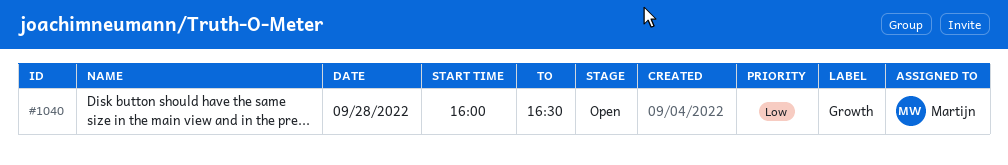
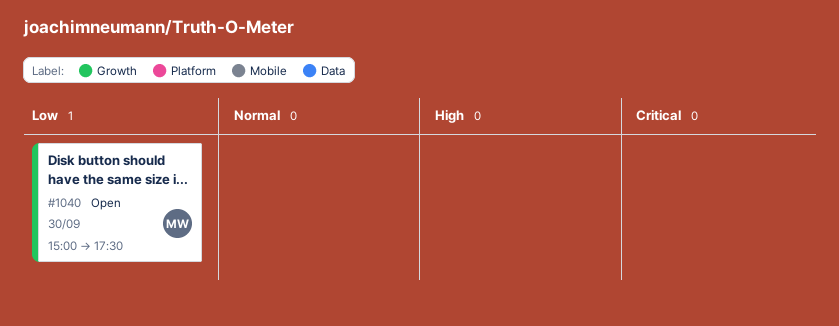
#1040, day: Sep 28 -> Sep 30
#1040, begins: 16:00 -> 15:00
#1040, ends: 16:30 -> 17:30

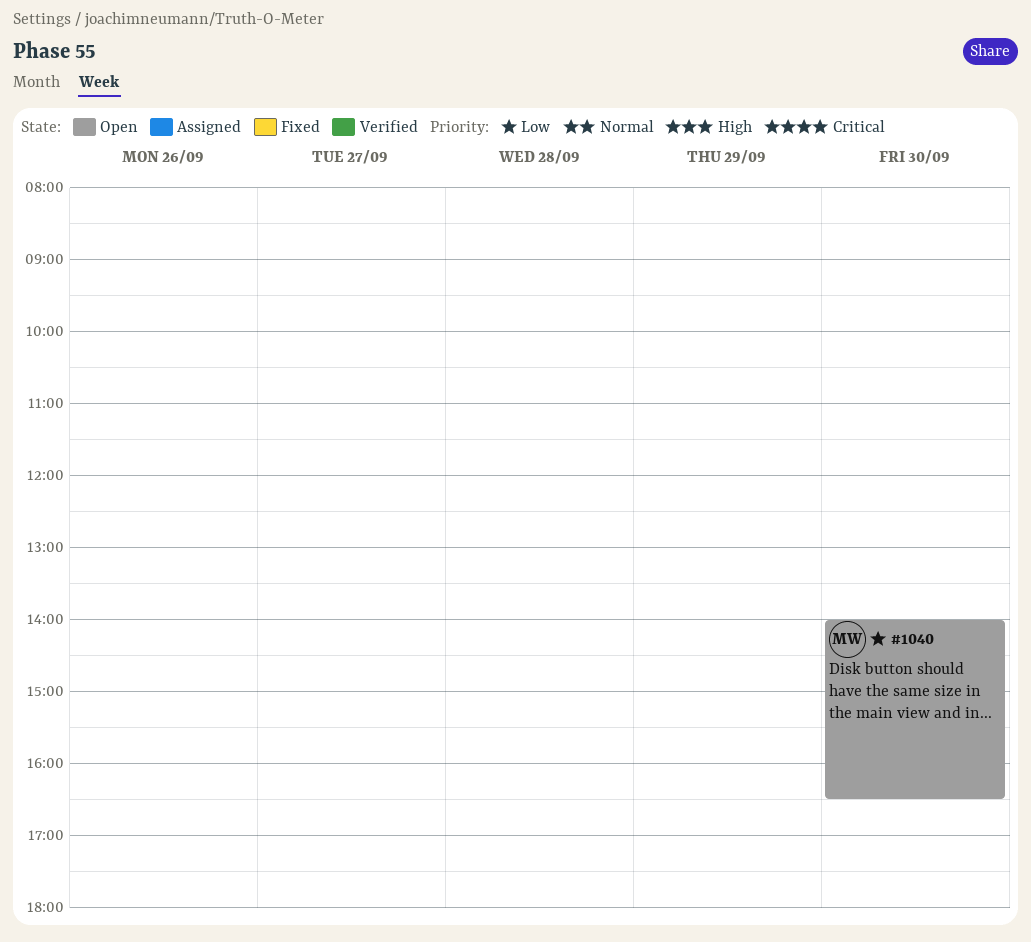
#1040, begins: 15:00 -> 14:00
#1040, ends: 17:30 -> 16:30

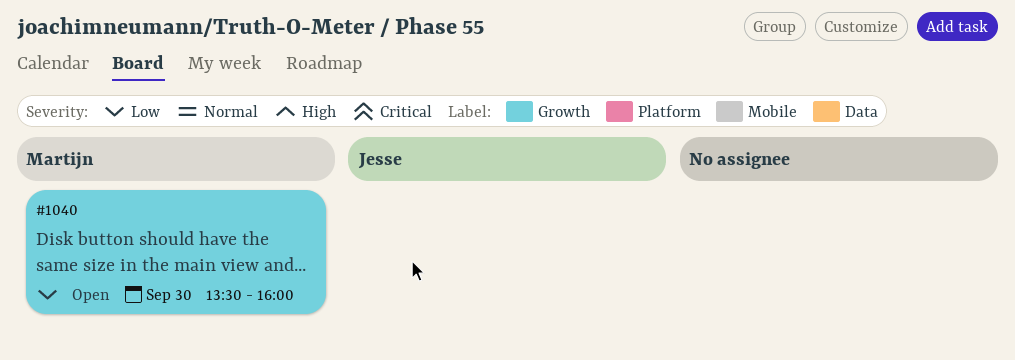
#1040, begins: 14:00 -> 13:30
#1040, ends: 16:30 -> 16:00

